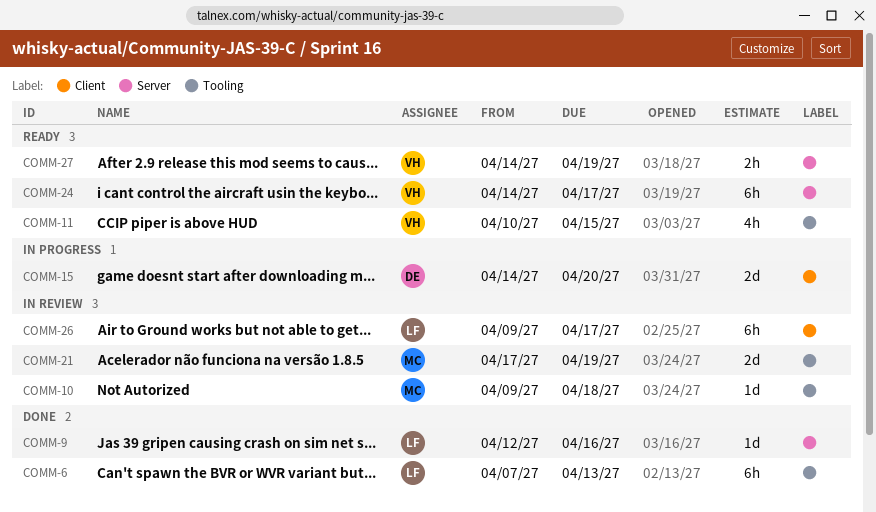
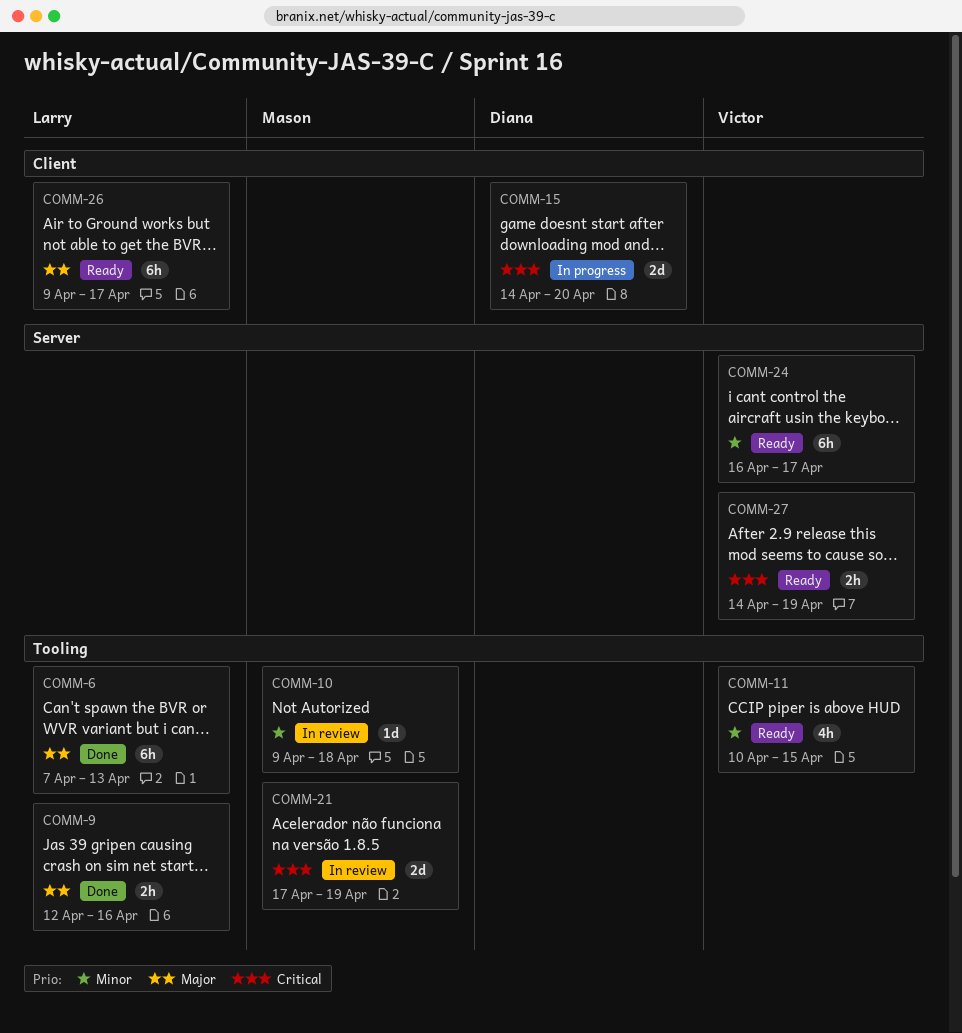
COMM-9, label: Server -> Tooling
COMM-9, estimate: 1d -> 2h
COMM-24, start: Apr 14 -> Apr 16
COMM-26, status: In review -> Ready

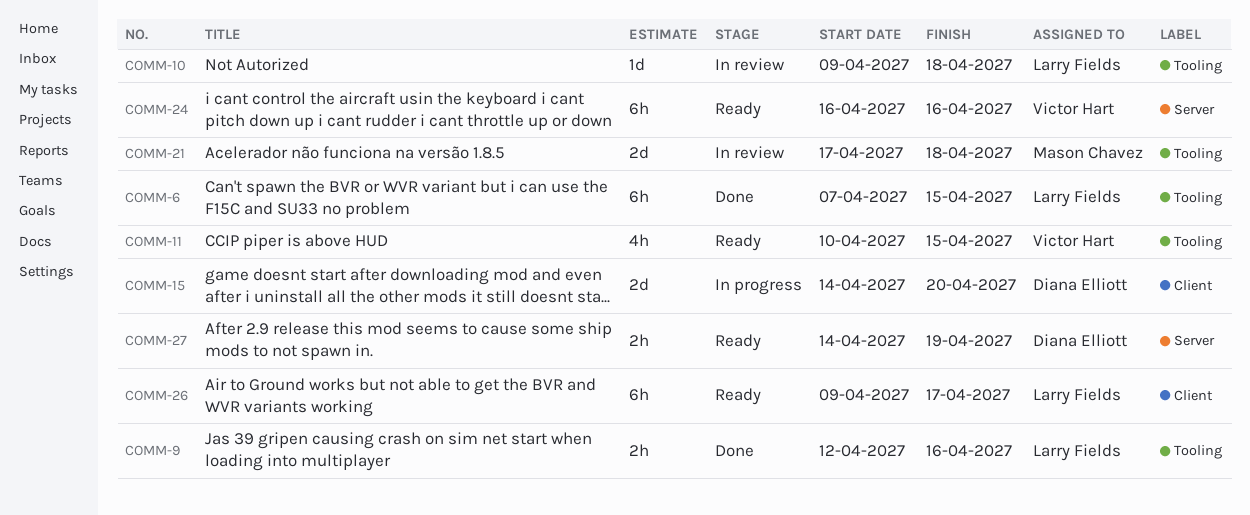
COMM-6, due: Apr 13 -> Apr 15
COMM-10, owner: Mason Chavez -> Larry Fields
COMM-21, due: Apr 19 -> Apr 18
COMM-24, due: Apr 17 -> Apr 16
COMM-27, owner: Victor Hart -> Diana Elliott

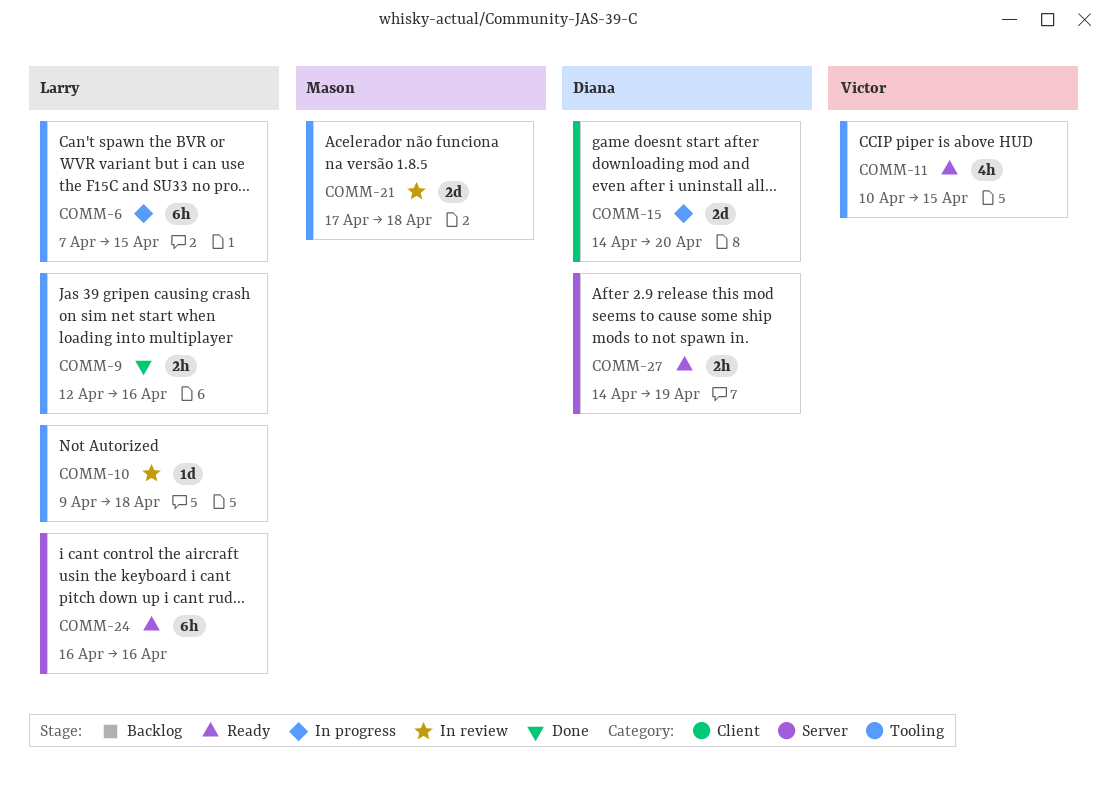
COMM-6, status: Done -> In progress
COMM-24, owner: Victor Hart -> Larry Fields
COMM-26: present -> none

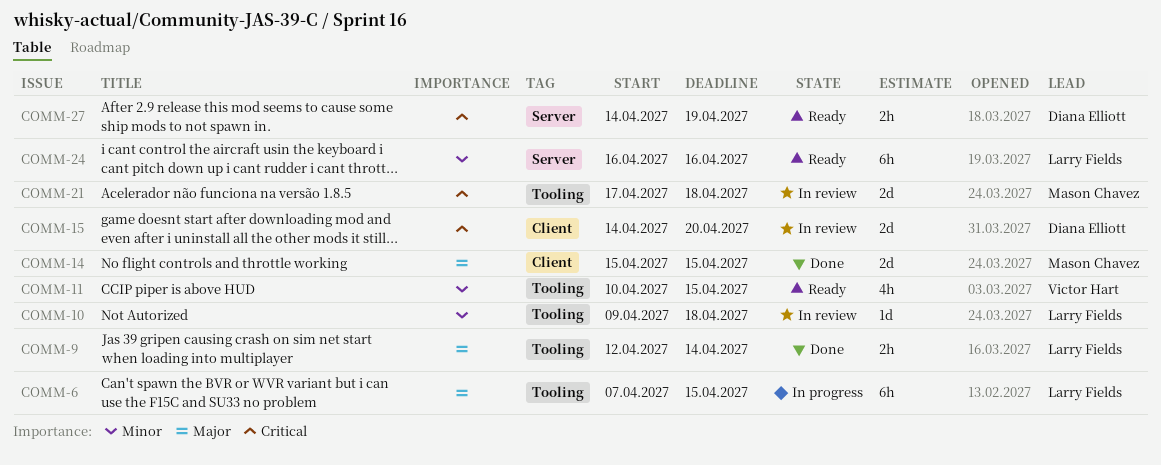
COMM-9, due: Apr 16 -> Apr 14
COMM-14: none -> present
COMM-15, status: In progress -> In review

